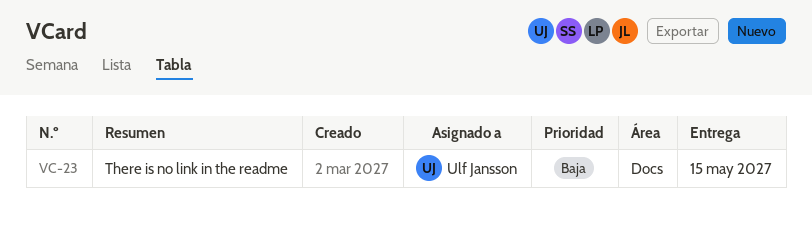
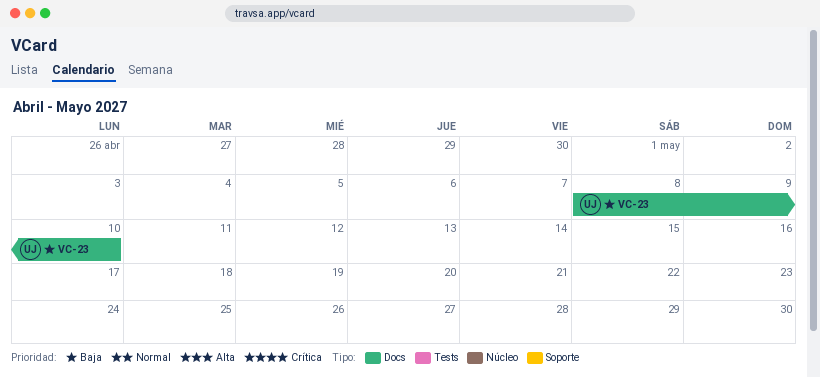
VC-23, due: May 15 -> May 10

